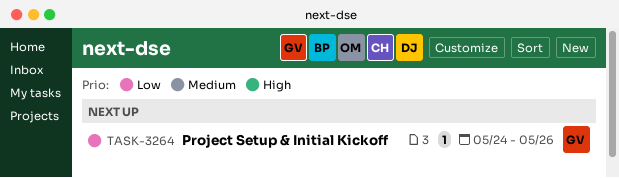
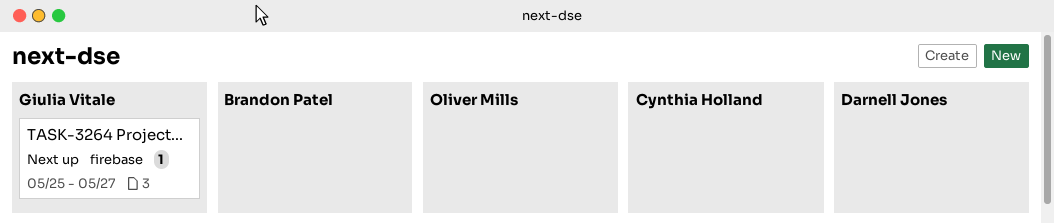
TASK-3264, start: May 24 -> May 25
TASK-3264, due: May 26 -> May 27

